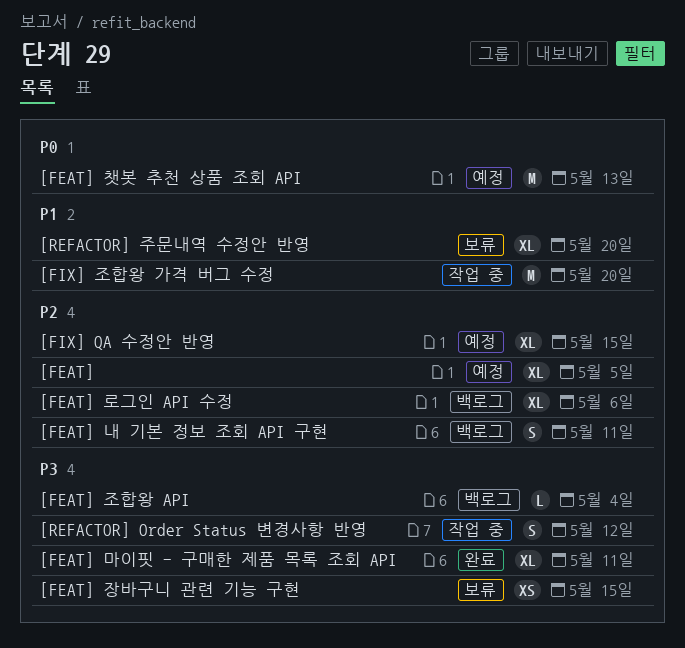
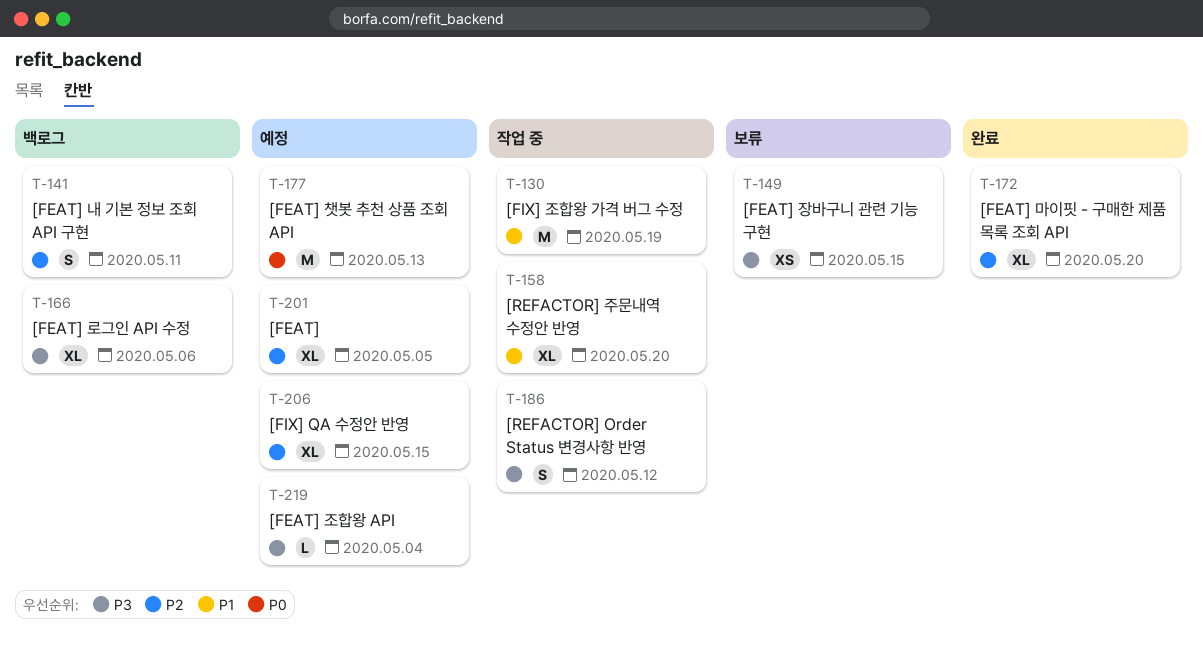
[FEAT] 로그인 API 수정, priority: P2 -> P3
[FEAT] 마이핏 - 구매한 제품 목록 조회 API, priority: P3 -> P2
[FEAT] 마이핏 - 구매한 제품 목록 조회 API, due: May 11 -> May 20
[FEAT] 조합왕 API, status: 백로그 -> 예정
[FIX] 조합왕 가격 버그 수정, due: May 20 -> May 19
[REFACTOR] 주문내역 수정안 반영, status: 보류 -> 작업 중

